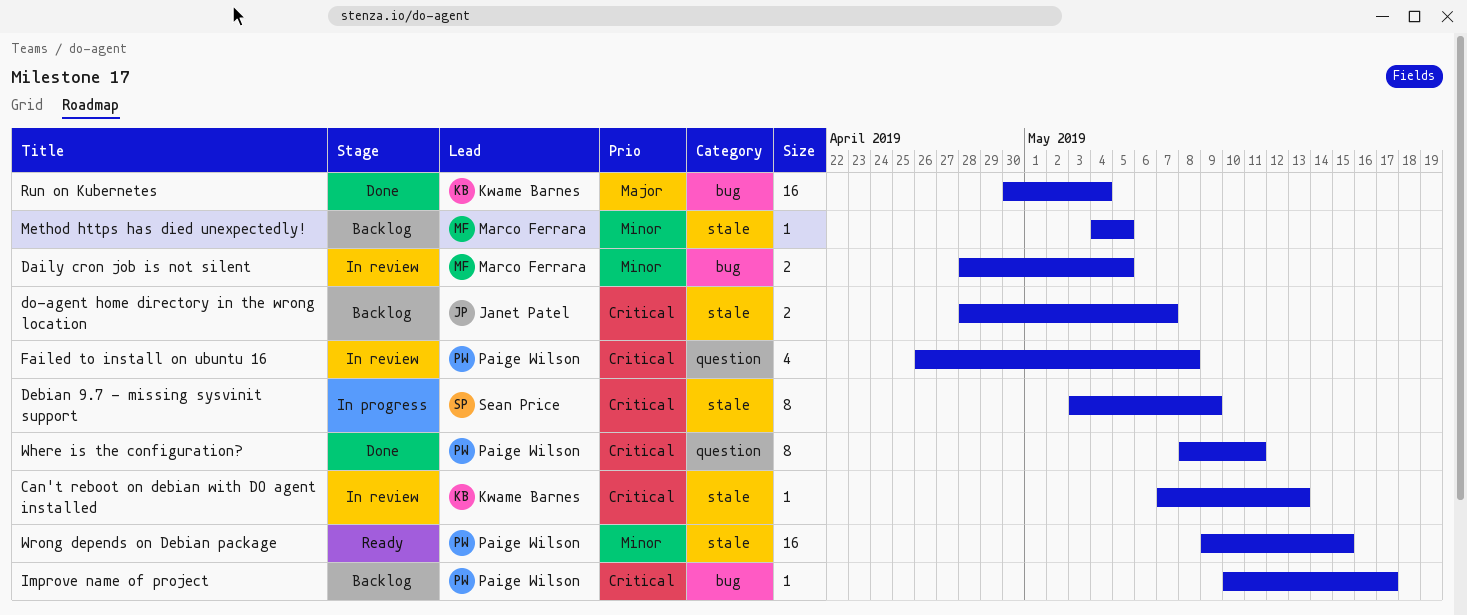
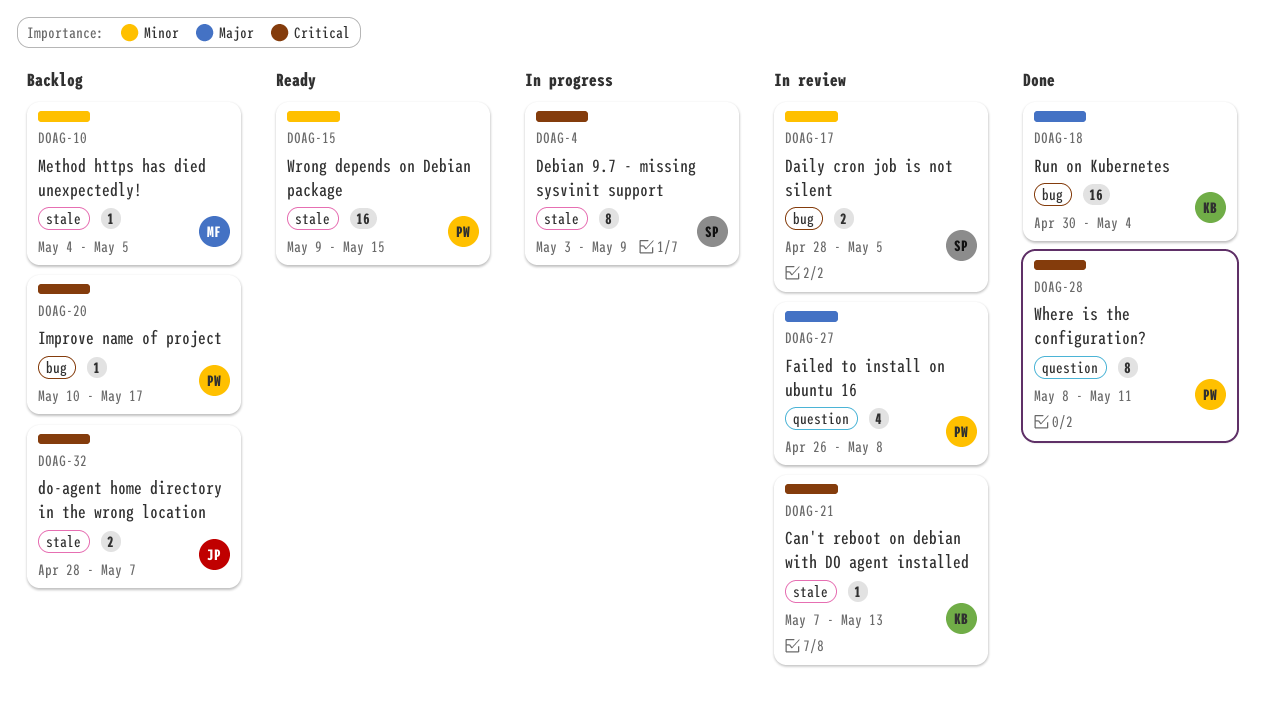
Daily cron job is not silent, owner: Marco Ferrara -> Sean Price
Failed to install on ubuntu 16, priority: Critical -> Major

